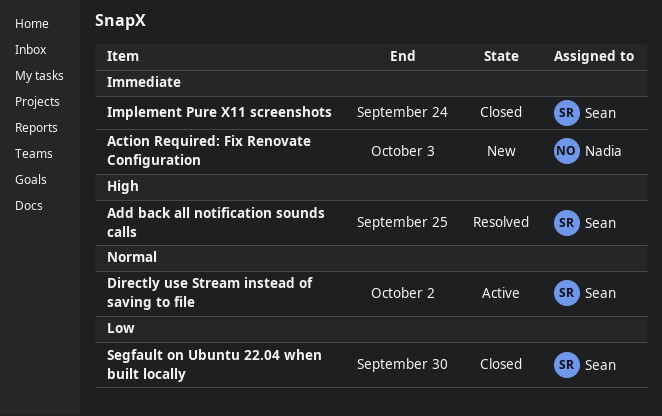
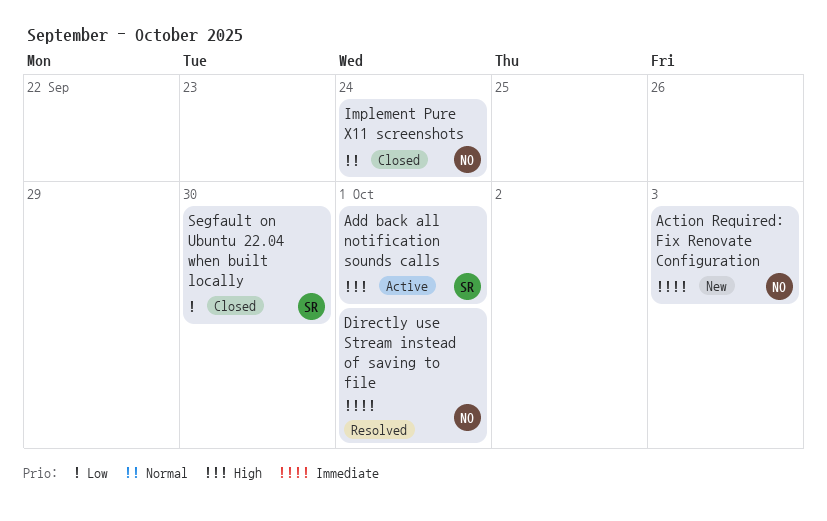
Add back all notification sounds calls, status: Resolved -> Active
Add back all notification sounds calls, due: Sep 25 -> Oct 1
Directly use Stream instead of saving to file, status: Active -> Resolved
Directly use Stream instead of saving to file, owner: Sean -> Nadia
Directly use Stream instead of saving to file, priority: Normal -> Immediate
Directly use Stream instead of saving to file, due: Oct 2 -> Oct 1
Implement Pure X11 screenshots, owner: Sean -> Nadia
Implement Pure X11 screenshots, priority: Immediate -> Normal

